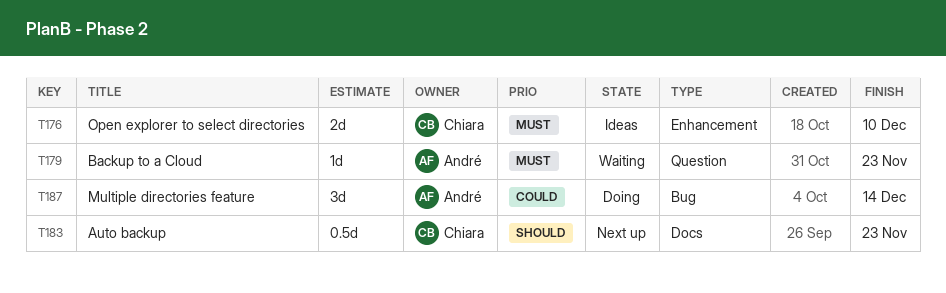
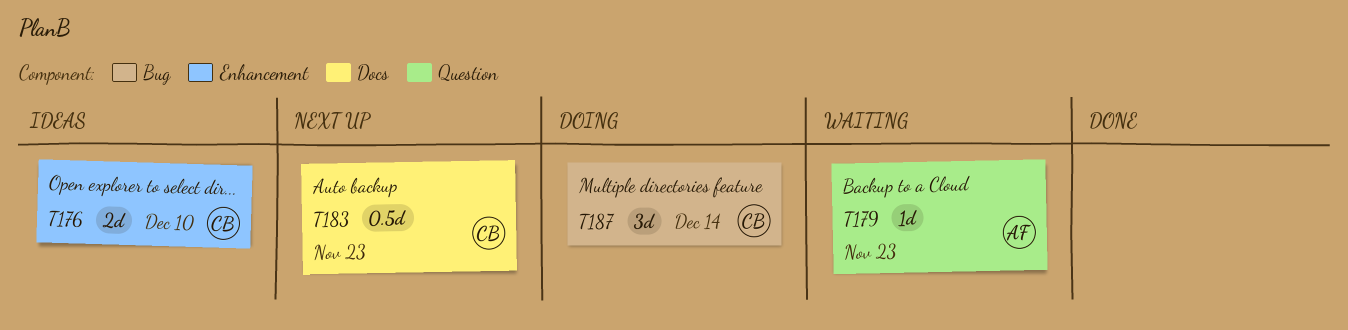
T187, owner: André -> Chiara

